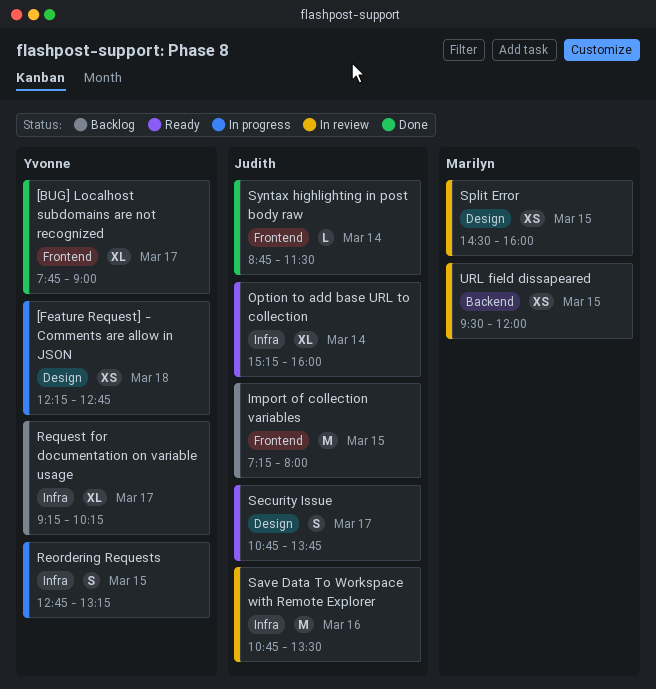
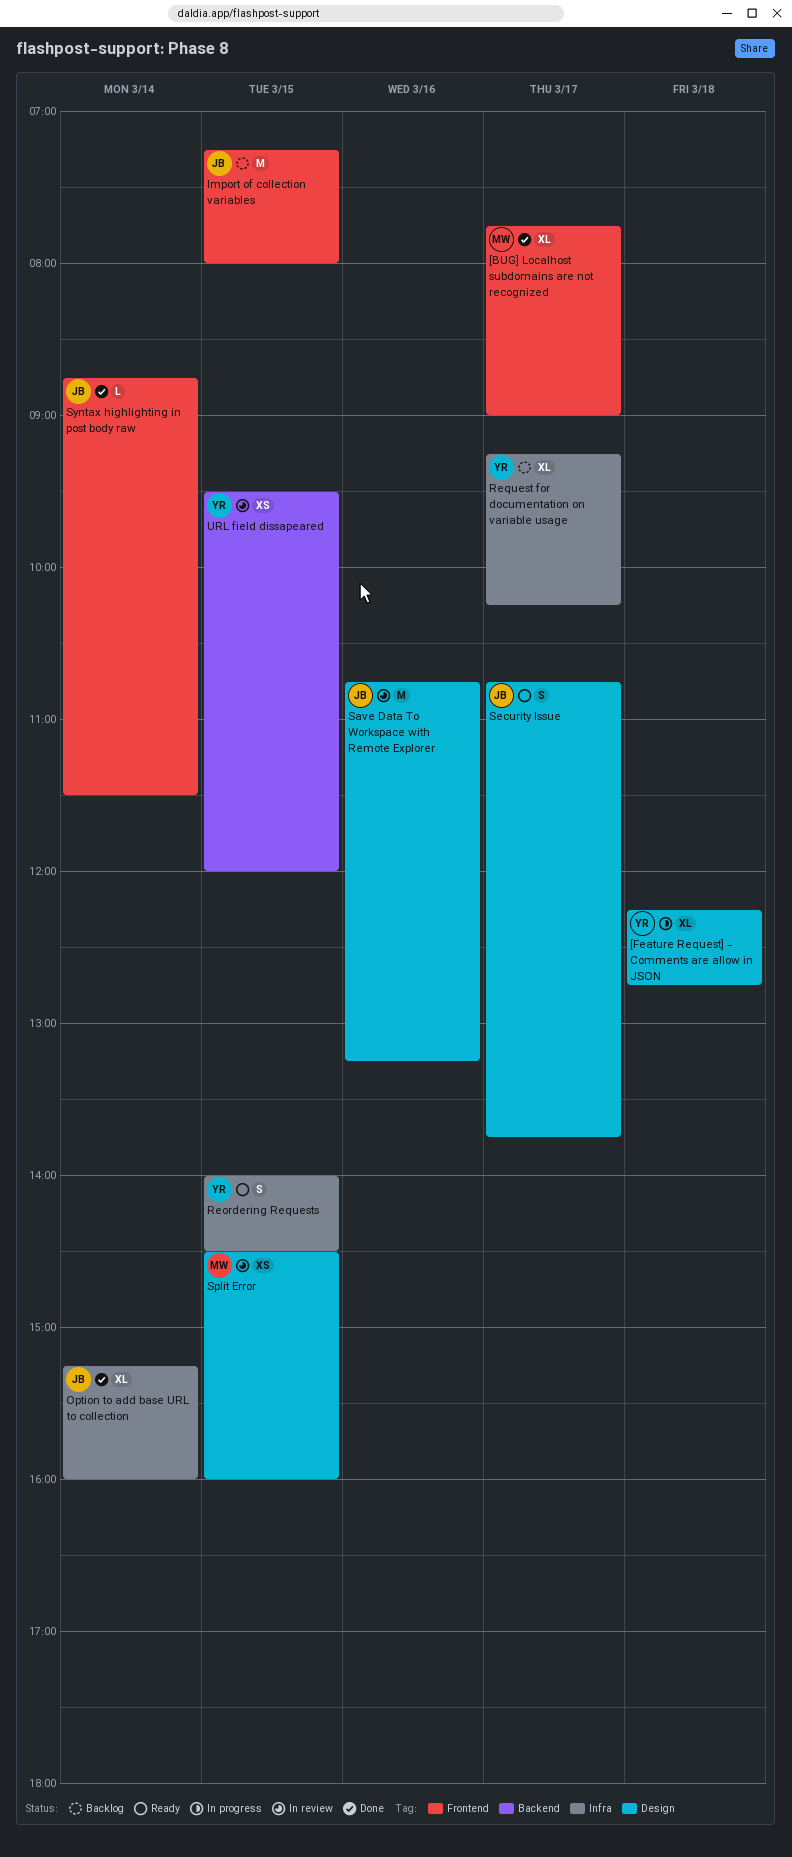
[BUG] Localhost subdomains are not recognized, owner: Yvonne -> Marilyn
[Feature Request] - Comments are allow in JSON, estimate: XS -> XL
Option to add base URL to collection, status: Ready -> Done
Reordering Requests, status: In progress -> Ready
Reordering Requests, begins: 12:45 -> 14:00
Reordering Requests, ends: 13:15 -> 14:30
Save Data To Workspace with Remote Explorer, label: Infra -> Design
Save Data To Workspace with Remote Explorer, ends: 13:30 -> 13:15
URL field dissapeared, owner: Marilyn -> Yvonne

